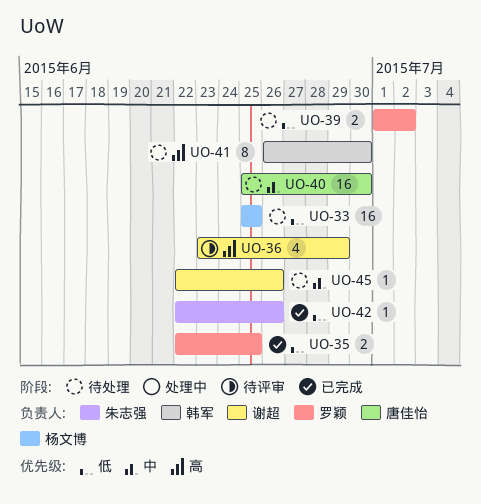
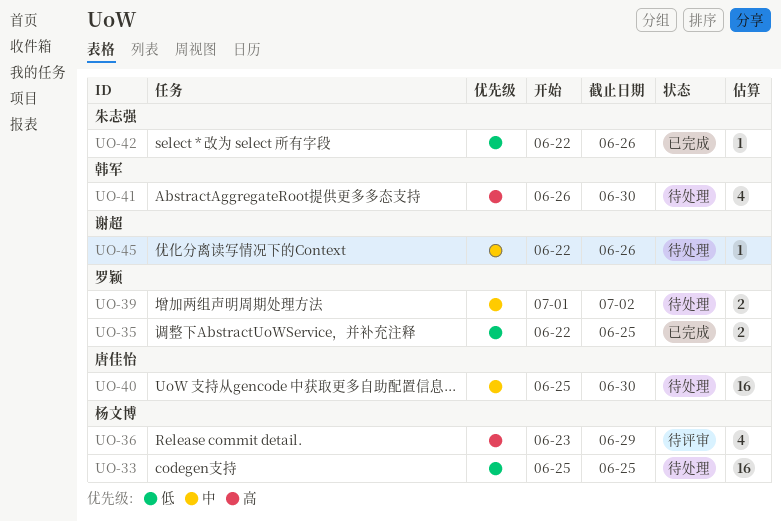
UO-36, owner: 谢超 -> 杨文博
UO-39, priority: 低 -> 中
UO-41, estimate: 8 -> 4

